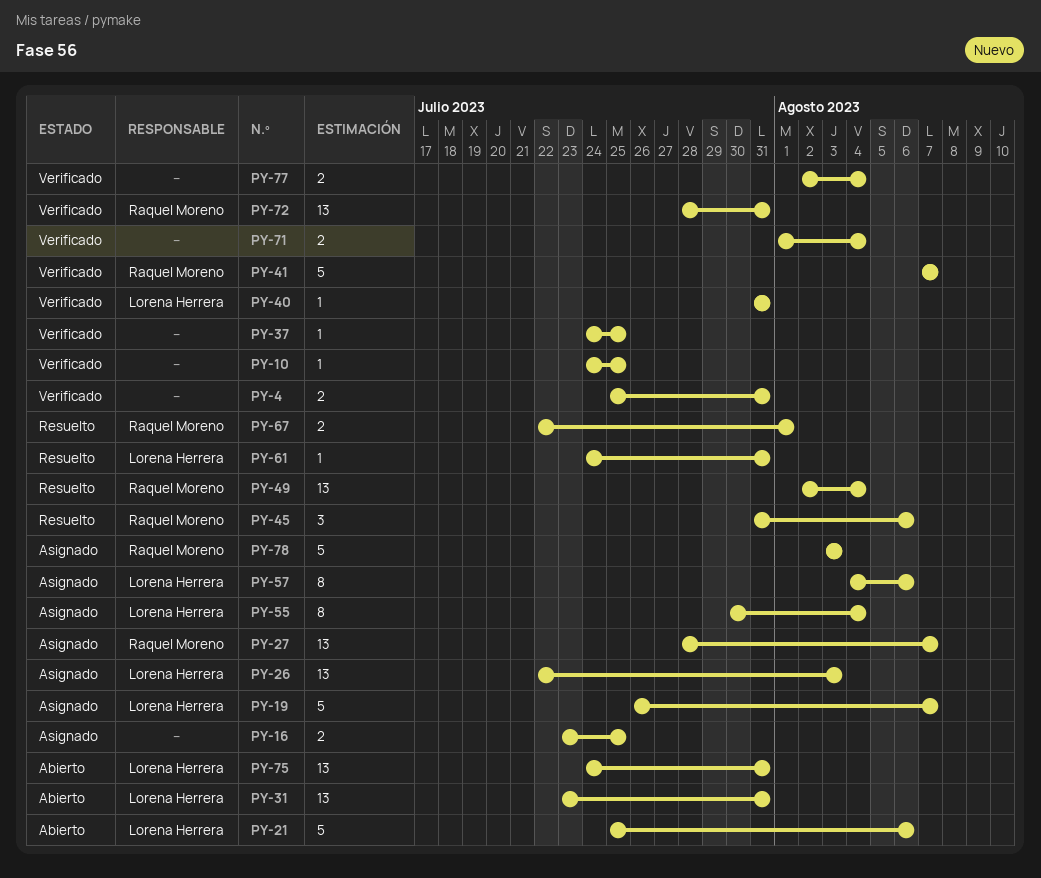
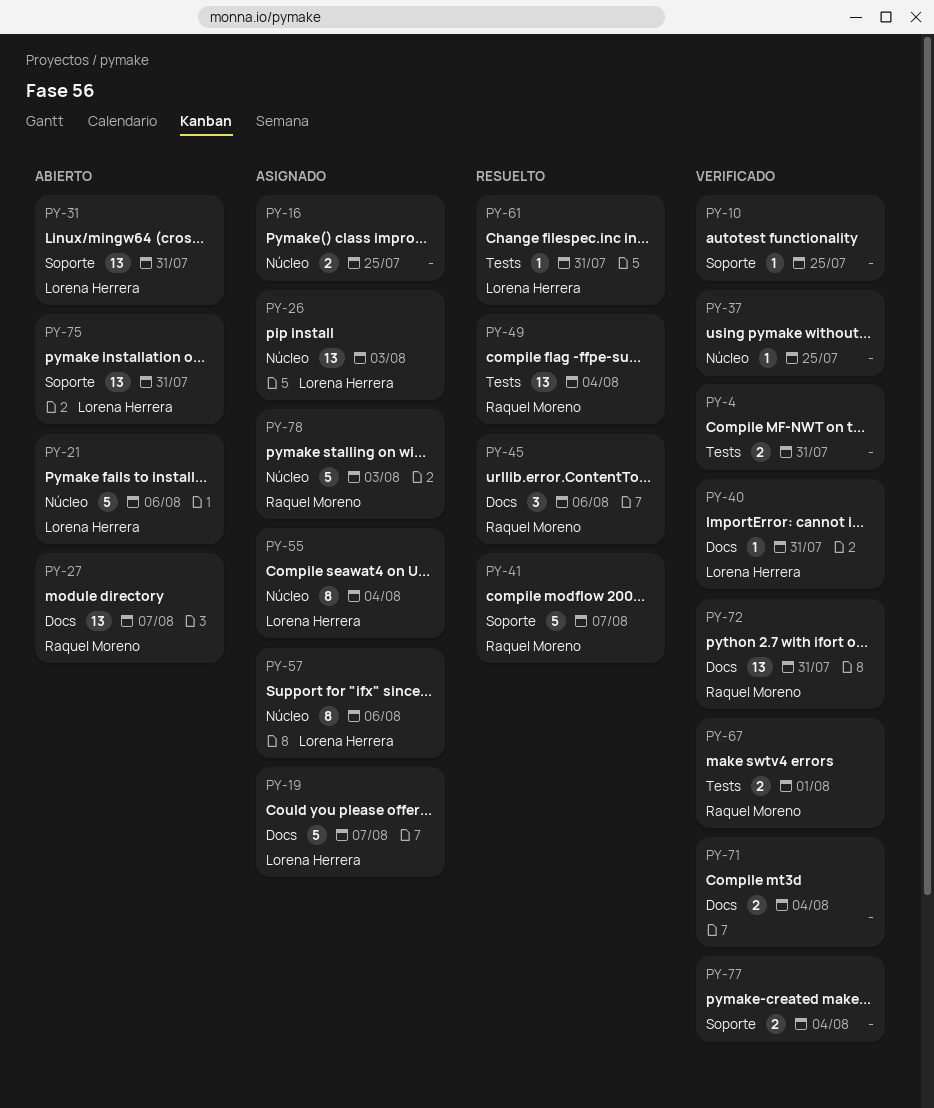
PY-27, status: Asignado -> Abierto
PY-41, status: Verificado -> Resuelto
PY-67, status: Resuelto -> Verificado

